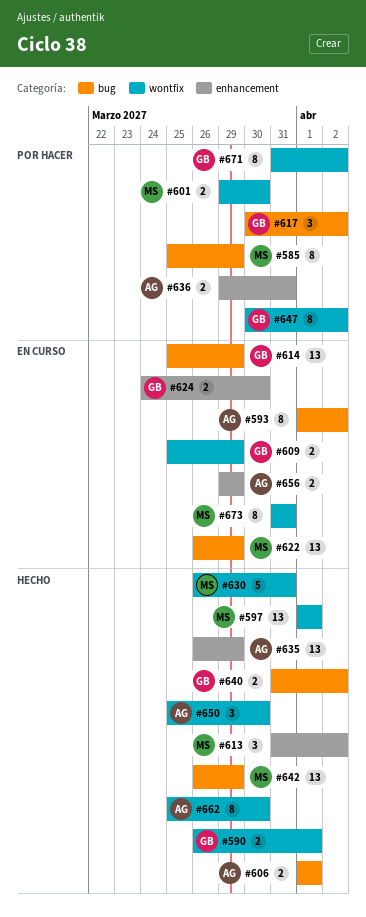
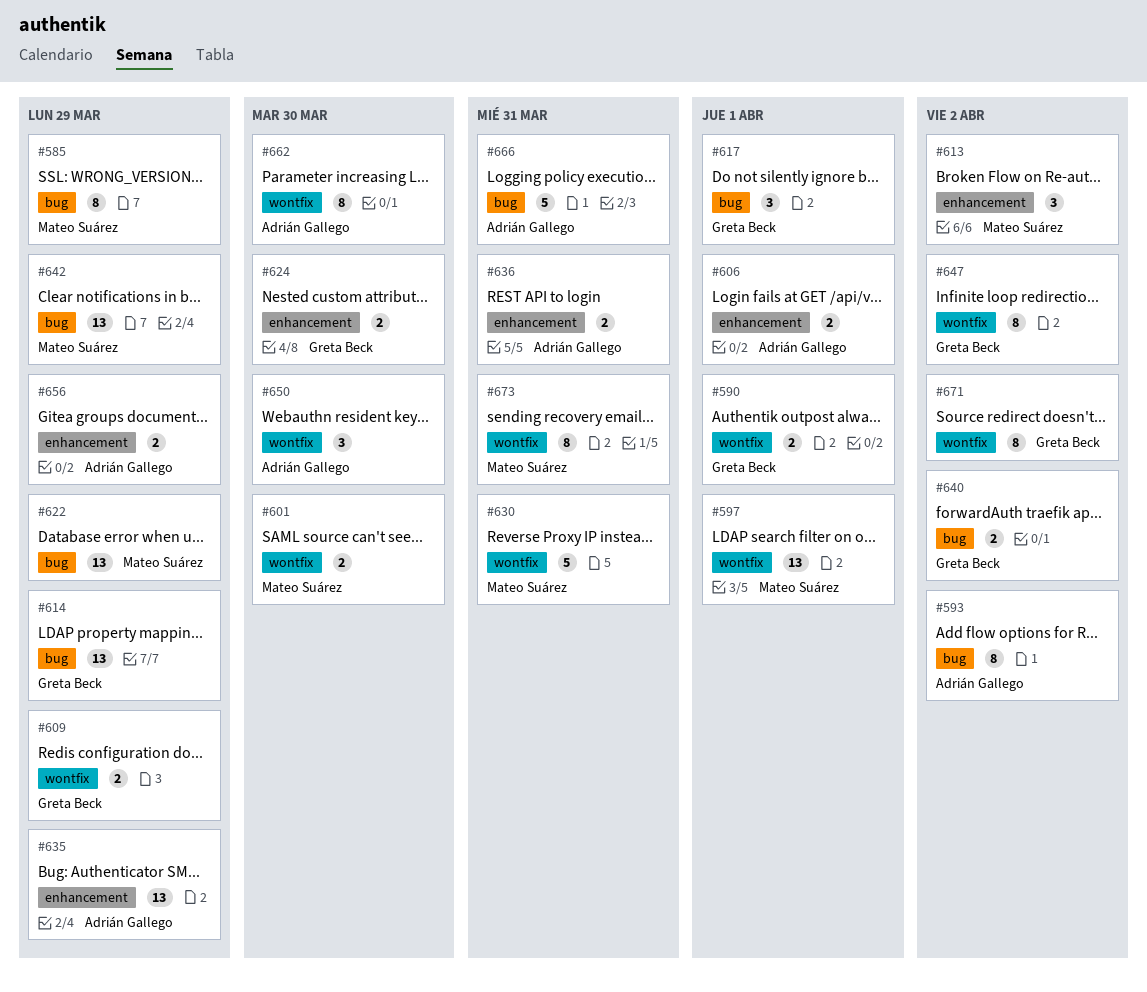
#606, label: bug -> enhancement
#617, due: Apr 2 -> Apr 1
#666: none -> present

